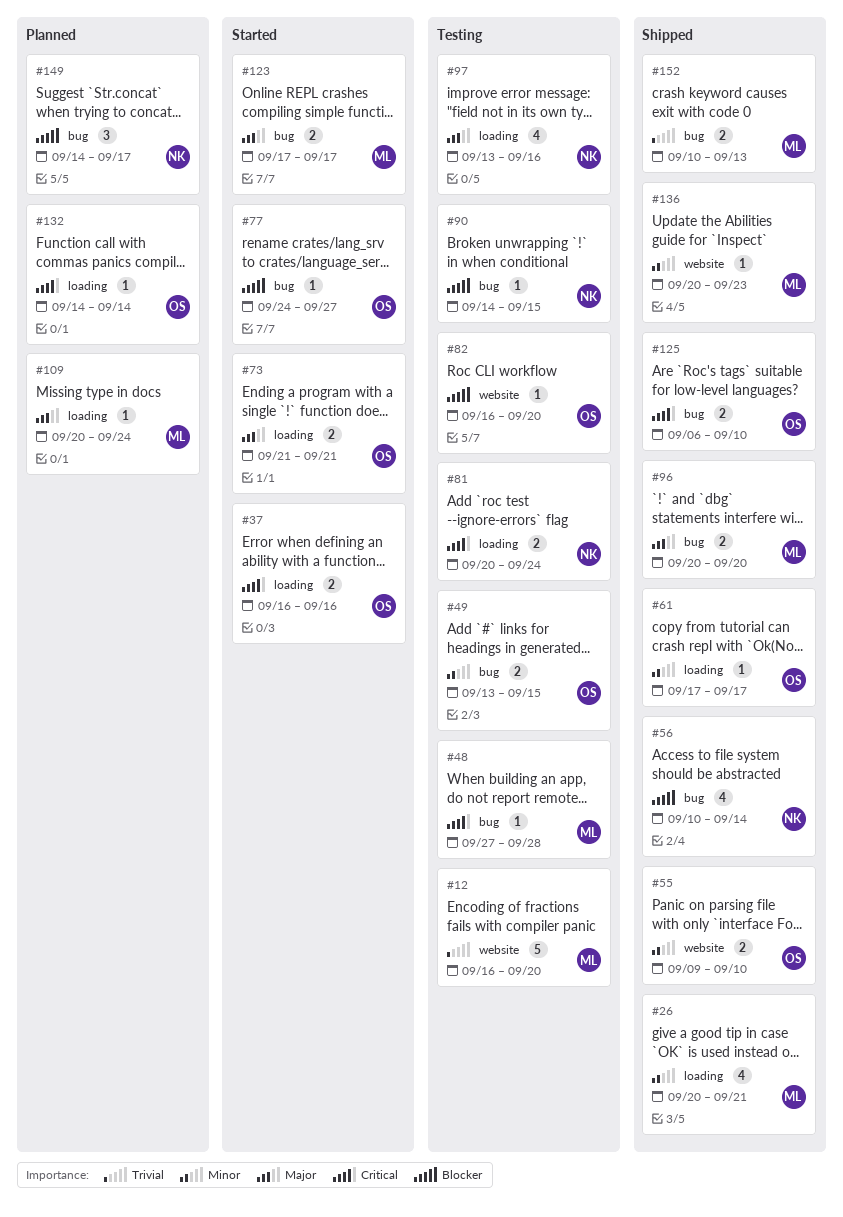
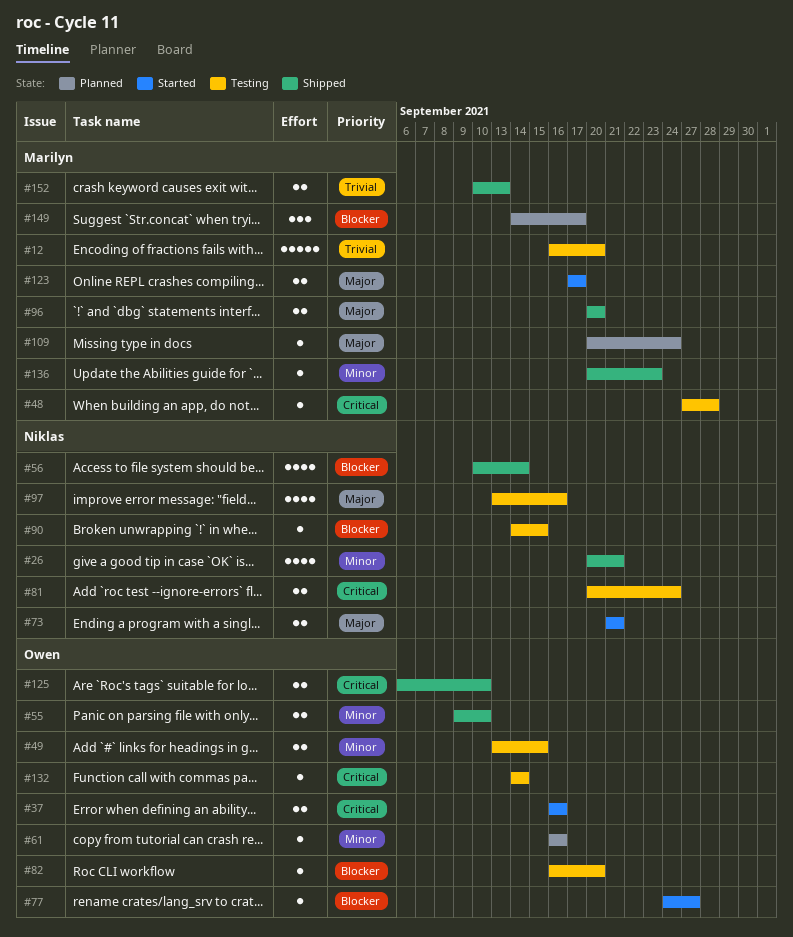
#26, owner: Marilyn -> Niklas
#61, status: Shipped -> Planned
#61, start: Sep 17 -> Sep 16
#61, due: Sep 17 -> Sep 16
#73, owner: Owen -> Niklas
#132, status: Planned -> Testing
#149, owner: Niklas -> Marilyn

